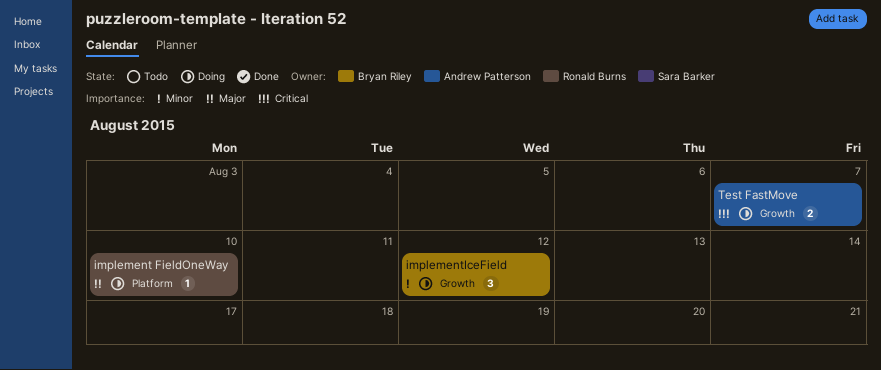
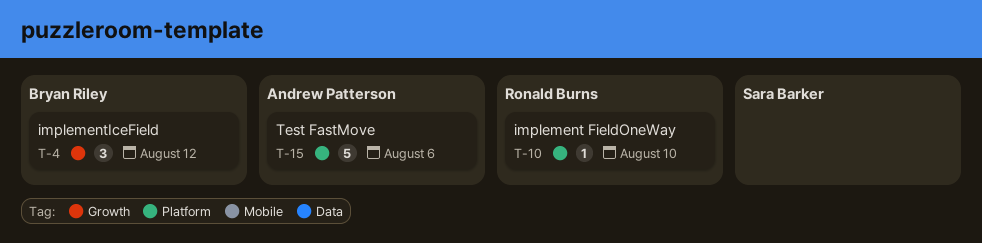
Test FastMove, label: Growth -> Platform
Test FastMove, estimate: 2 -> 5
Test FastMove, due: Aug 7 -> Aug 6

